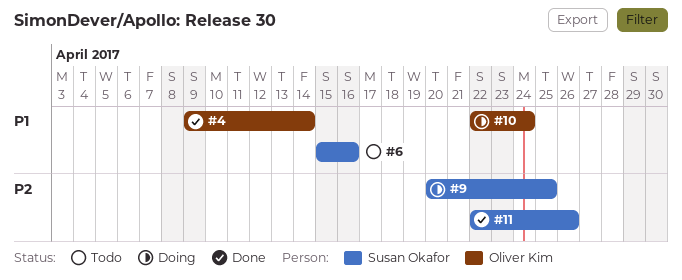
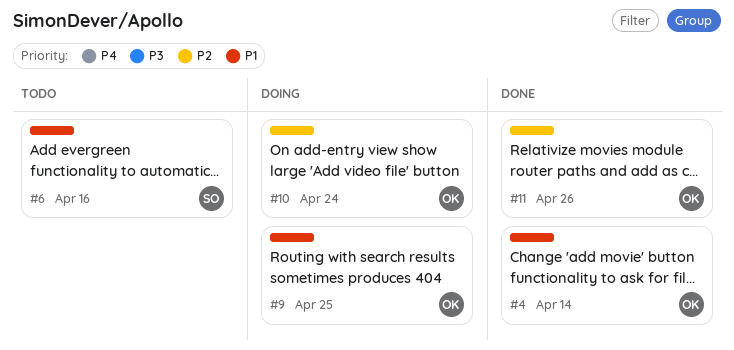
#9, owner: Susan Okafor -> Oliver Kim
#9, priority: P2 -> P1
#10, priority: P1 -> P2
#11, owner: Susan Okafor -> Oliver Kim

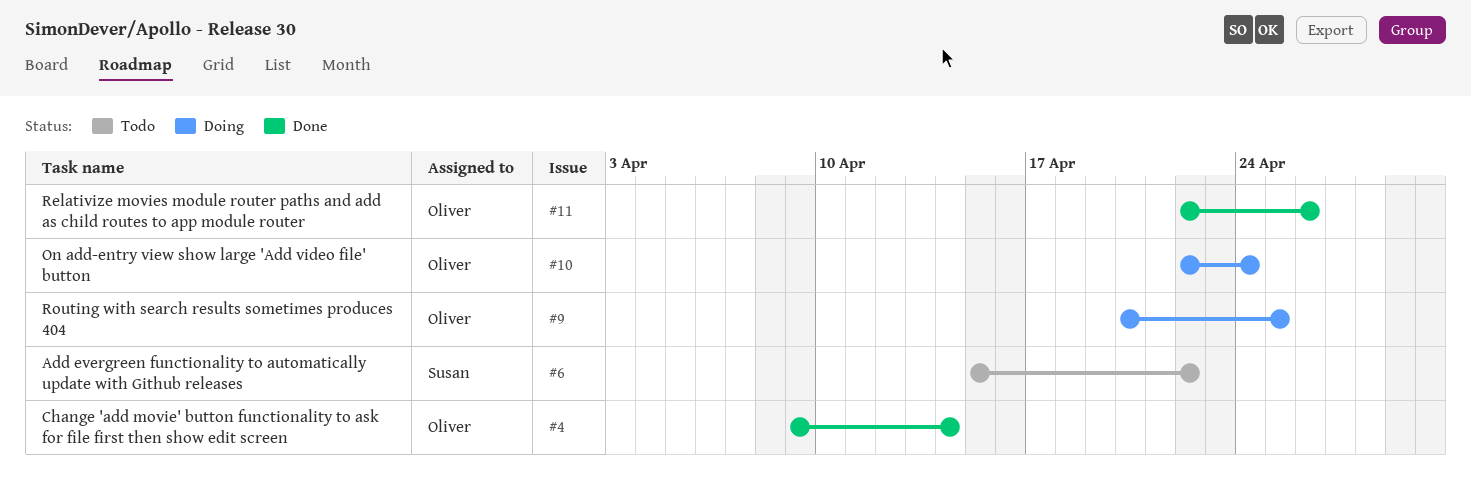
#6, due: Apr 16 -> Apr 22

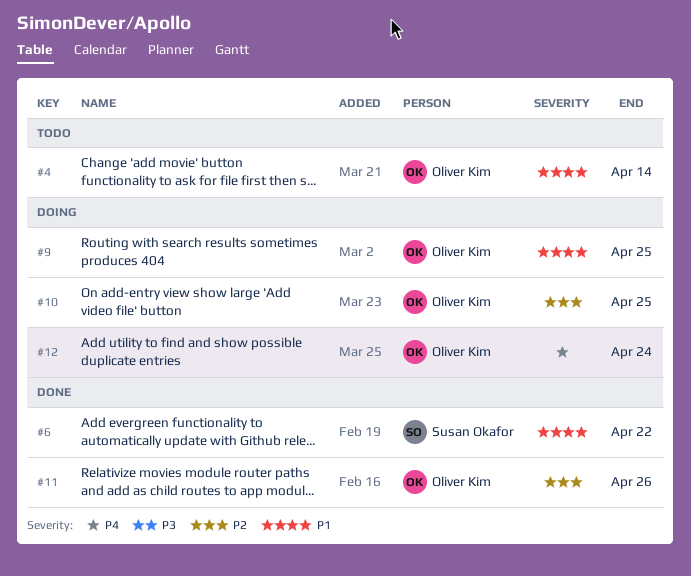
#4, status: Done -> Todo
#6, status: Todo -> Done
#10, due: Apr 24 -> Apr 25
#12: none -> present

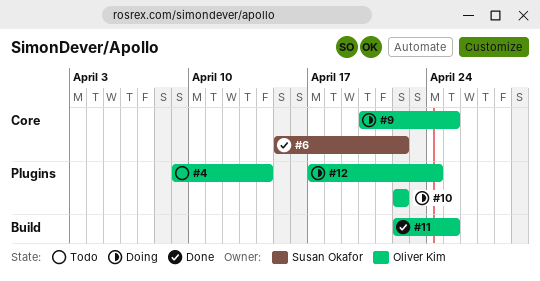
#10, due: Apr 25 -> Apr 22
#11, due: Apr 26 -> Apr 25

